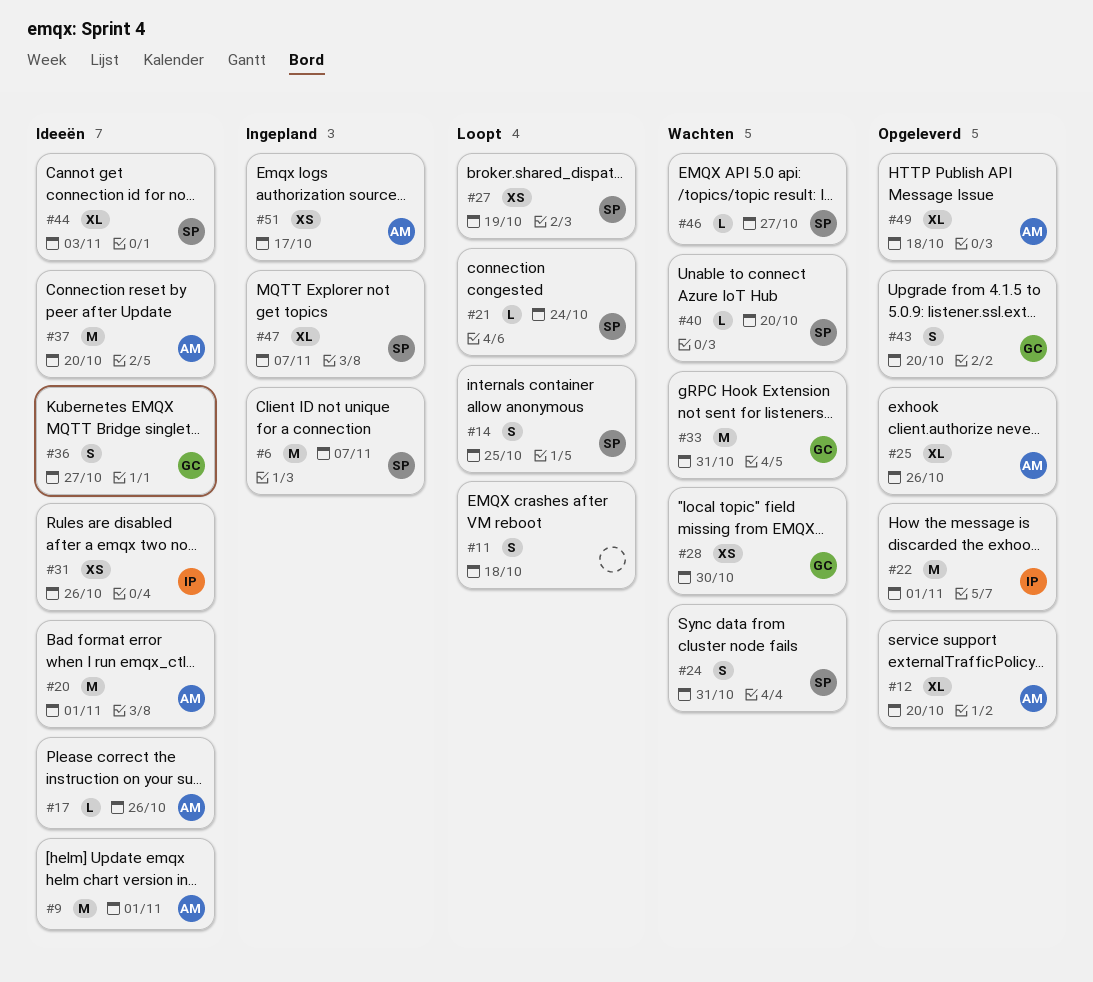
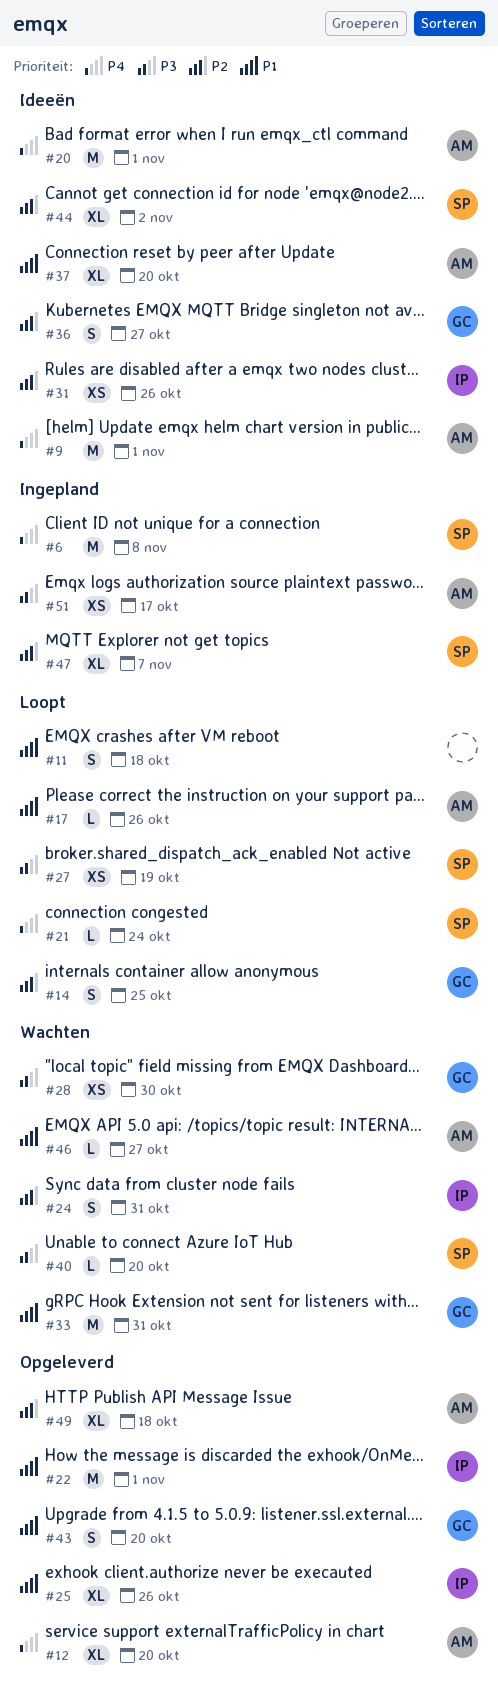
#6, due: Nov 7 -> Nov 8
#14, owner: SP -> GC
#17, status: Ideeën -> Loopt
#24, owner: SP -> IP
#25, owner: AM -> IP
#37, estimate: M -> XL
#44, due: Nov 3 -> Nov 2
#46, owner: SP -> AM

